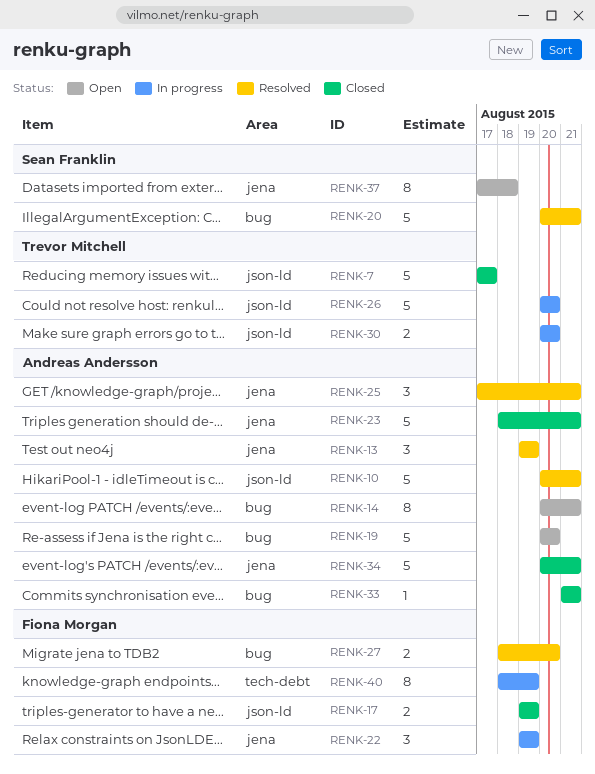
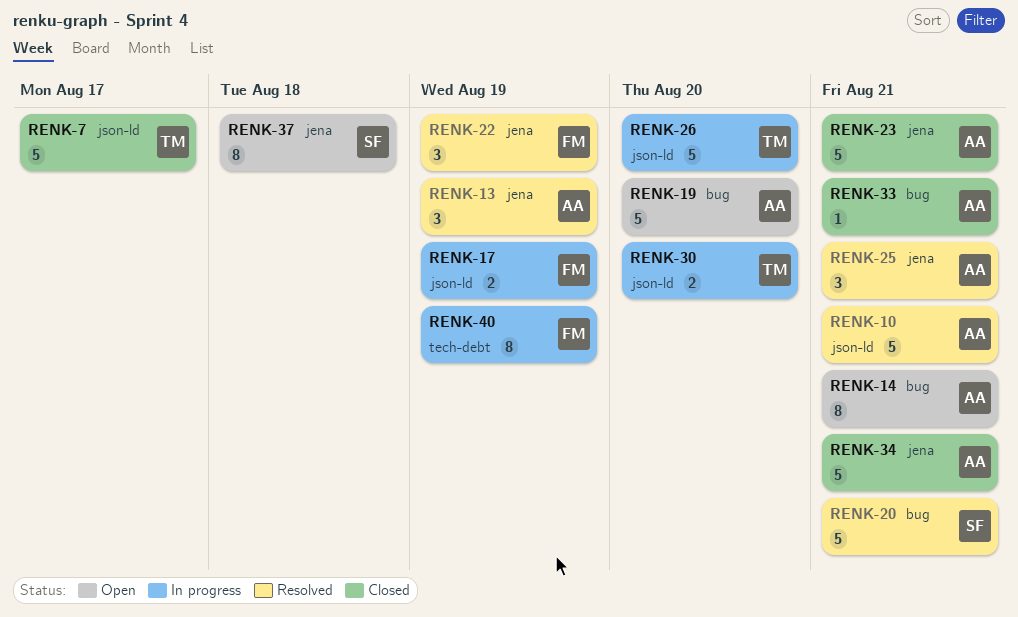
RENK-17, status: Closed -> In progress
RENK-22, status: In progress -> Resolved
RENK-27: present -> none

